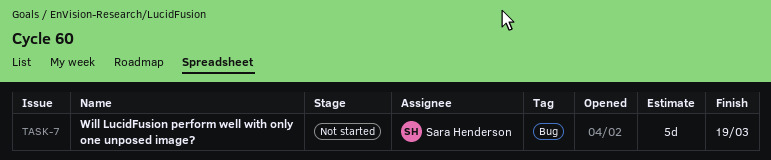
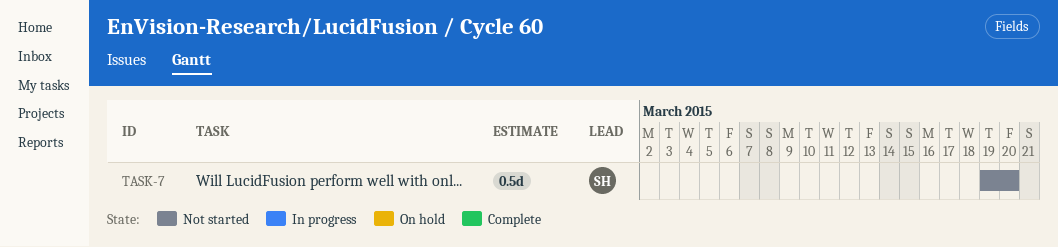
TASK-7, estimate: 5d -> 0.5d
TASK-7, due: Mar 19 -> Mar 20

